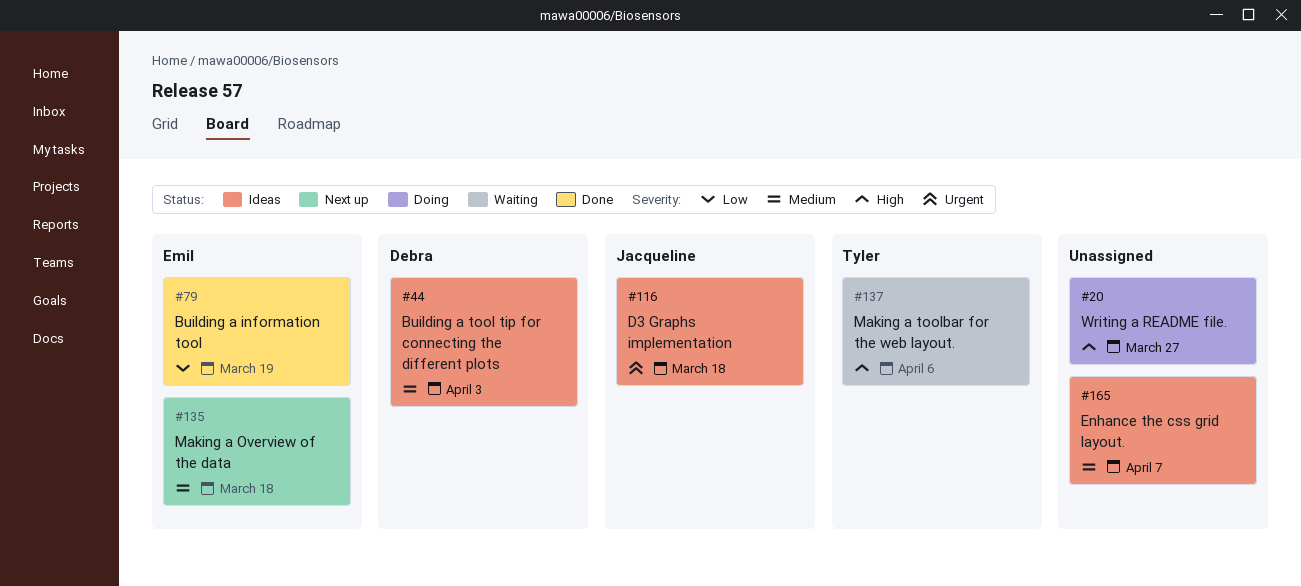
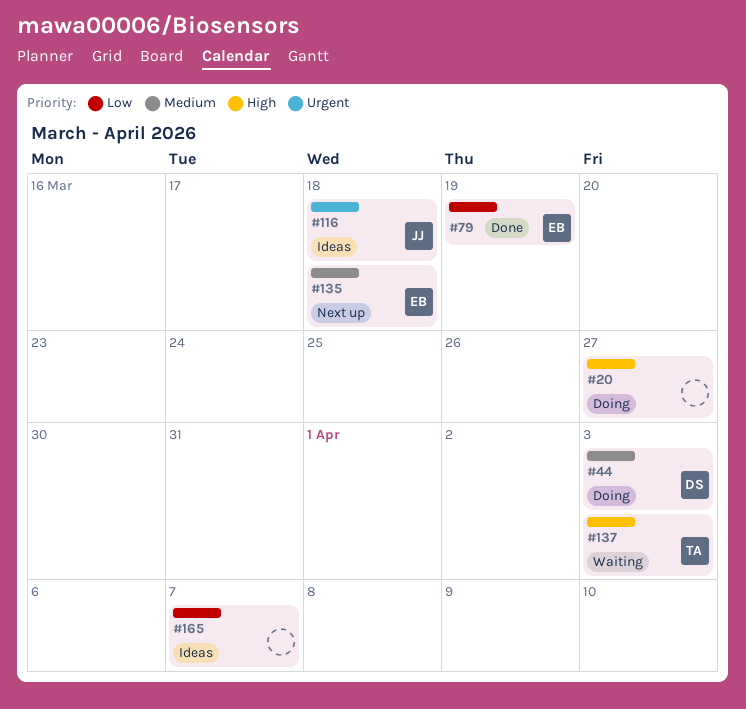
#44, status: Ideas -> Doing
#137, due: Apr 6 -> Apr 3
#165, priority: Medium -> Low

